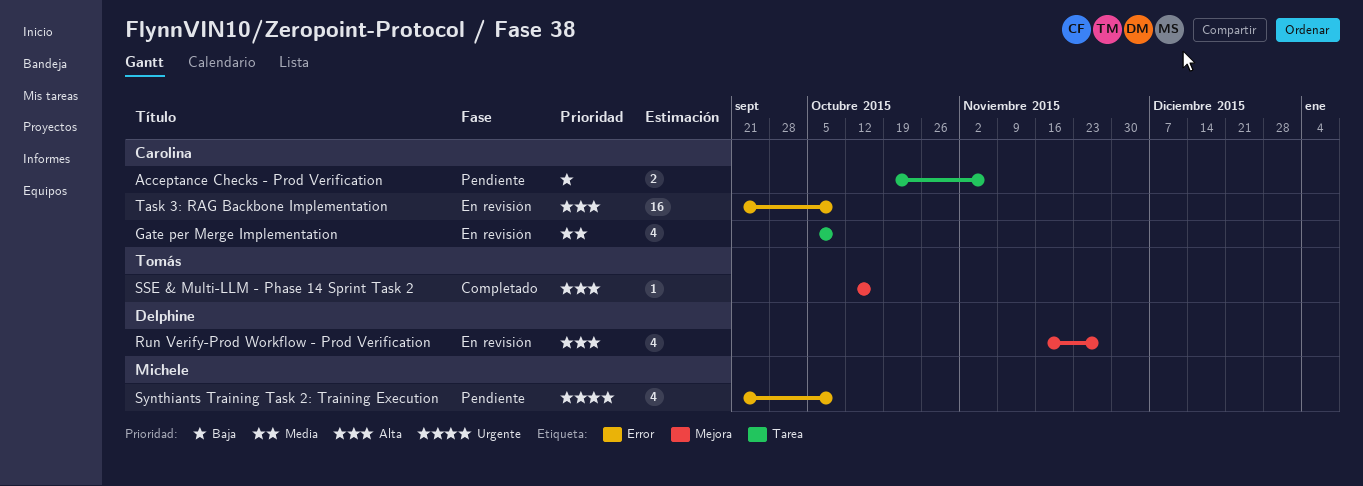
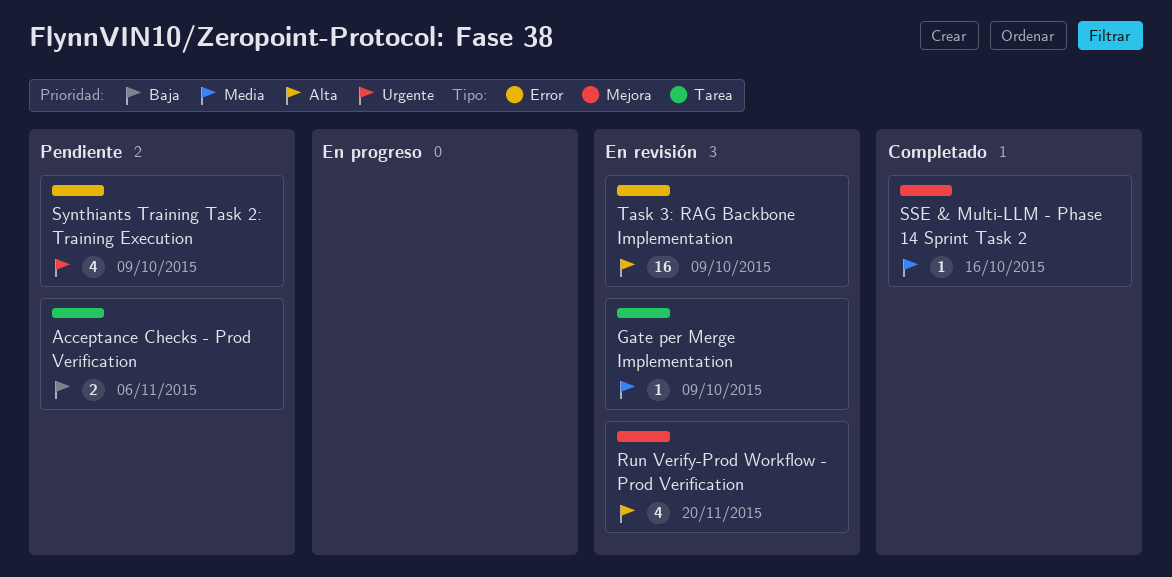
Gate per Merge Implementation, estimate: 4 -> 1
Run Verify-Prod Workflow - Prod Verification, due: Nov 27 -> Nov 20
SSE & Multi-LLM - Phase 14 Sprint Task 2, priority: Alta -> Media

